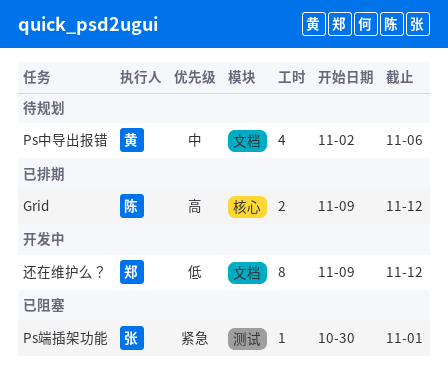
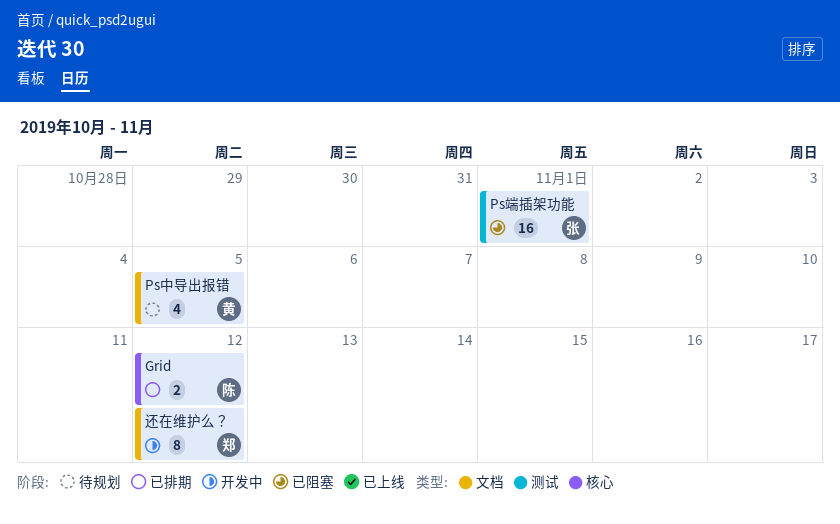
Ps中导出报错, due: Nov 6 -> Nov 5
Ps端插架功能, estimate: 1 -> 16

